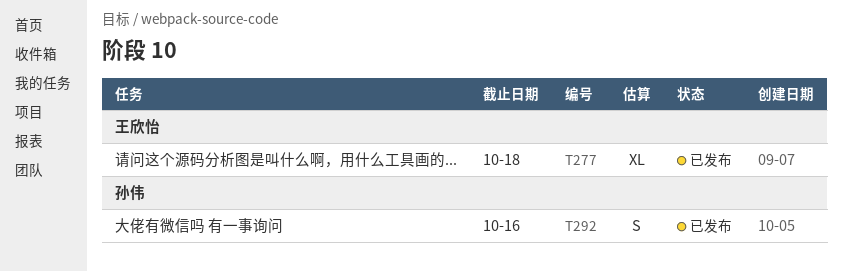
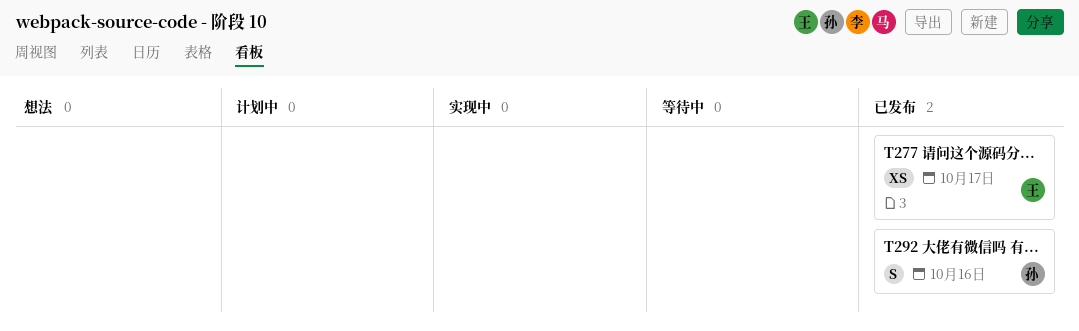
T277, estimate: XL -> XS
T277, due: Oct 18 -> Oct 17

